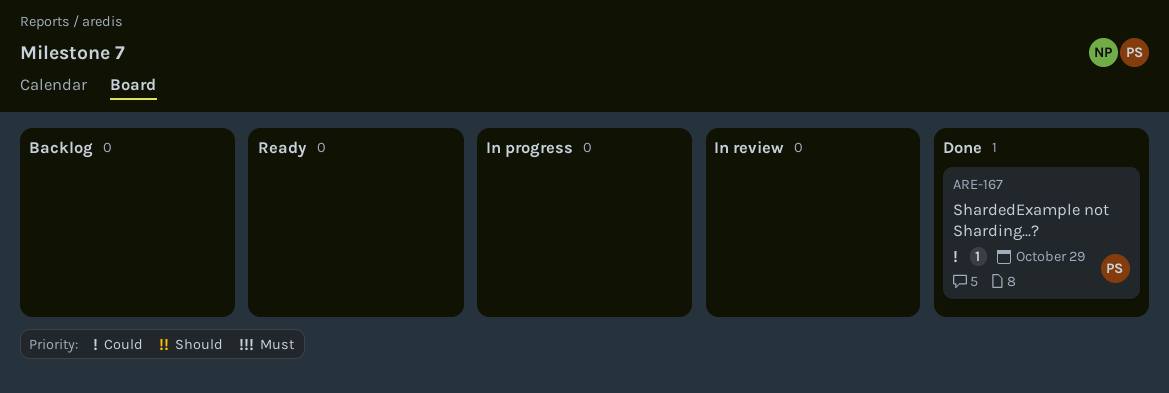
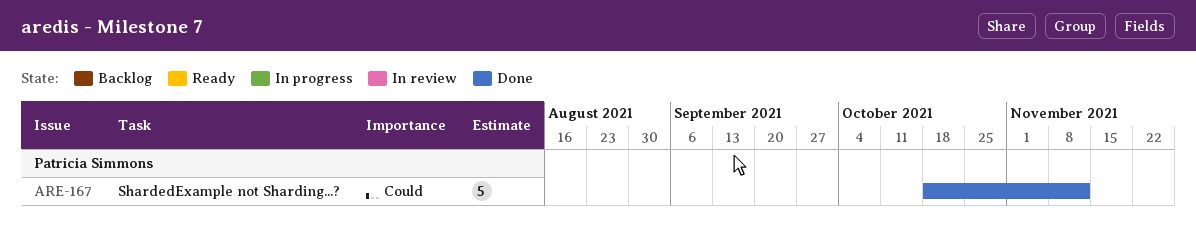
ARE-167, estimate: 1 -> 5
ARE-167, due: Oct 29 -> Nov 12

